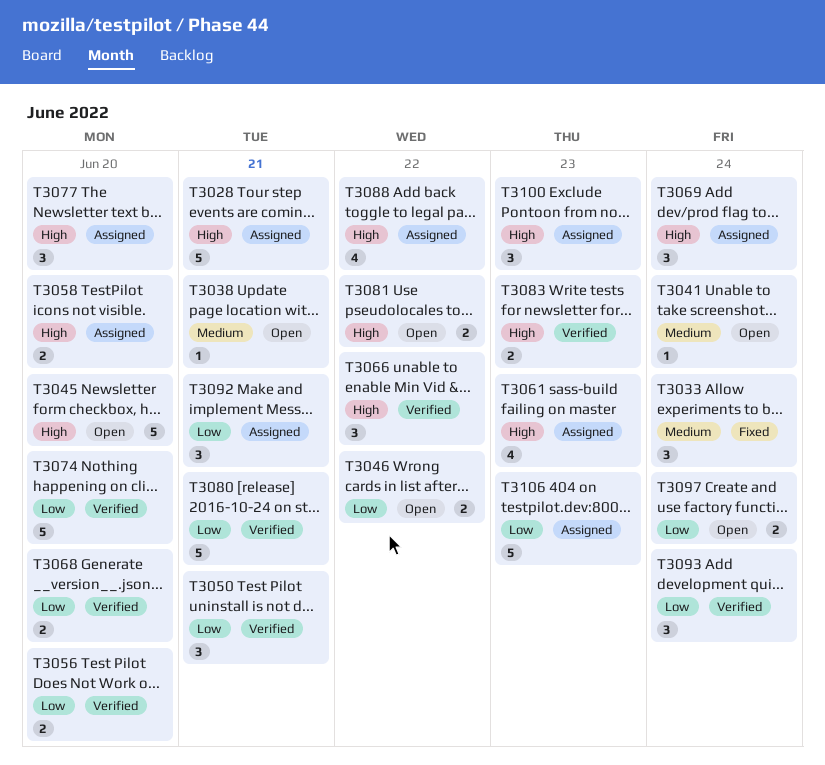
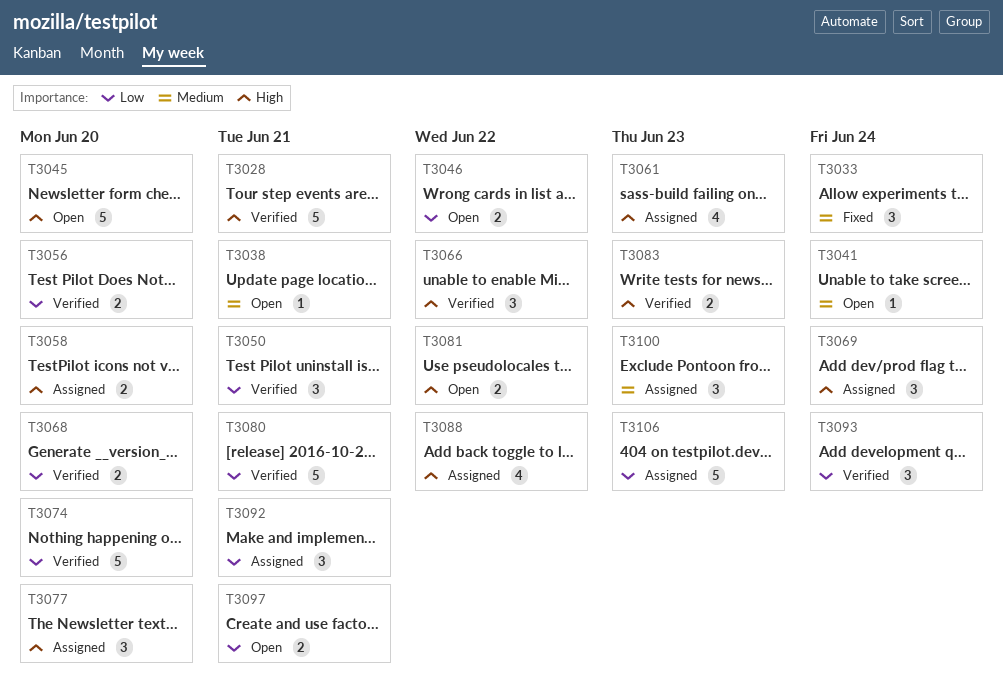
T3028, status: Assigned -> Verified
T3097, due: Jun 24 -> Jun 21
T3100, priority: High -> Medium

